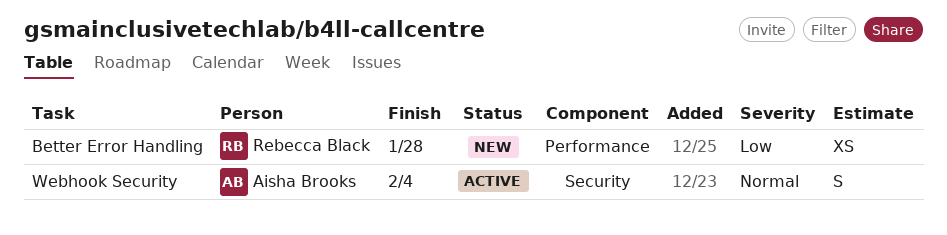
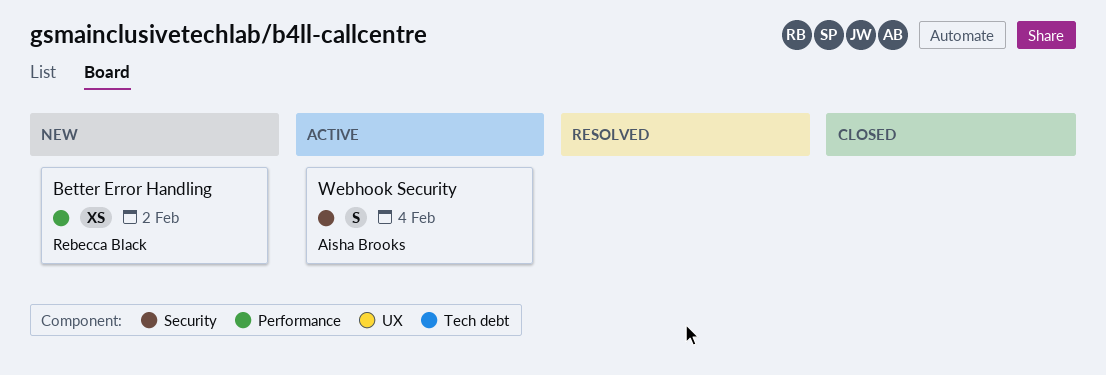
Better Error Handling, due: Jan 28 -> Feb 2

